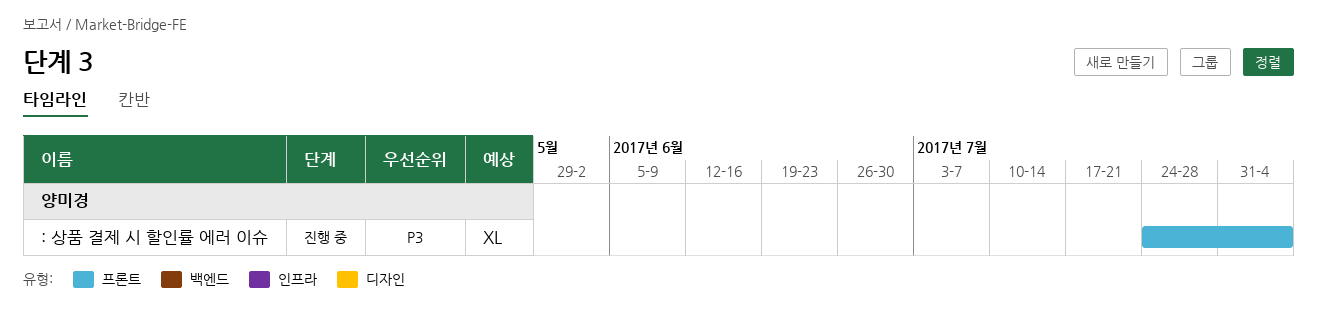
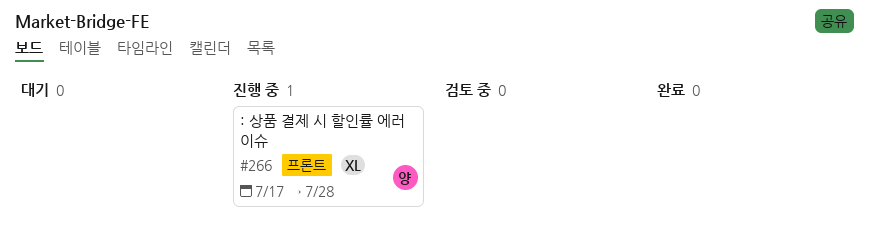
: 상품 결제 시 할인률 에러 이슈, start: Jul 24 -> Jul 17
: 상품 결제 시 할인률 에러 이슈, due: Aug 4 -> Jul 28

